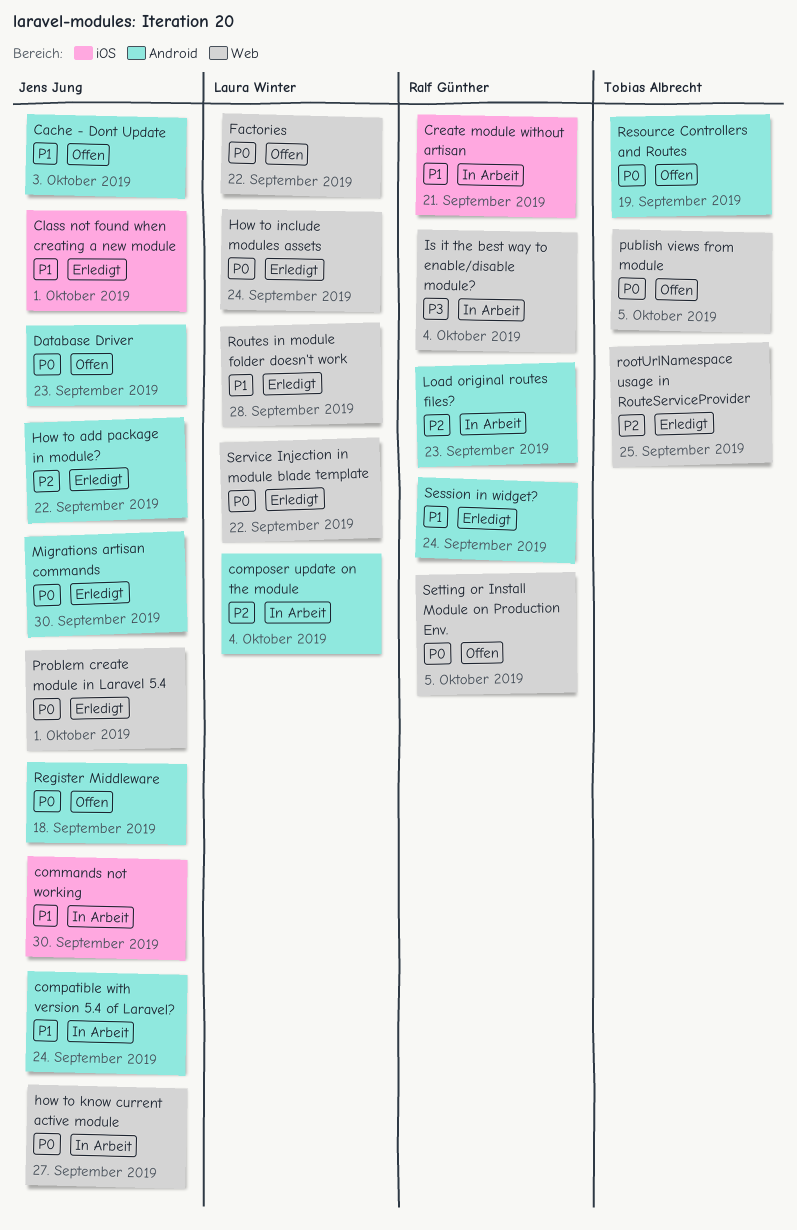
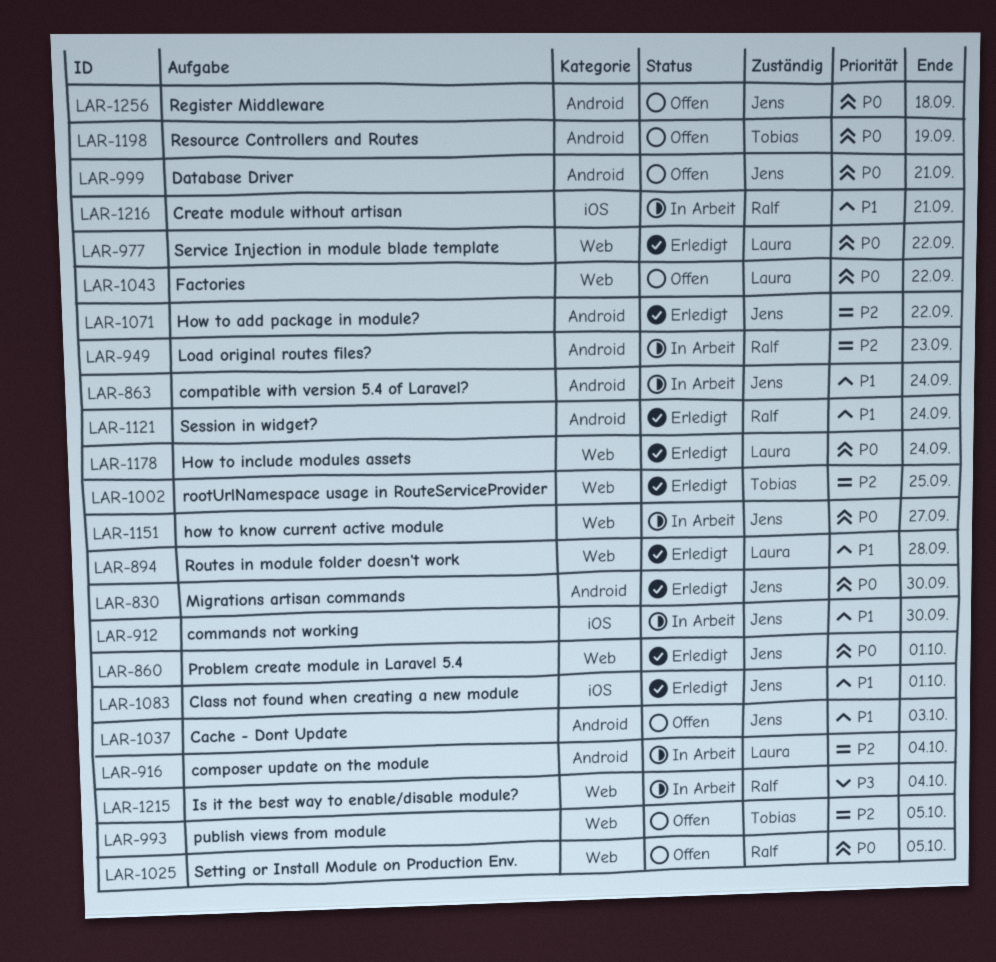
Database Driver, due: Sep 23 -> Sep 21
publish views from module, priority: P0 -> P2

